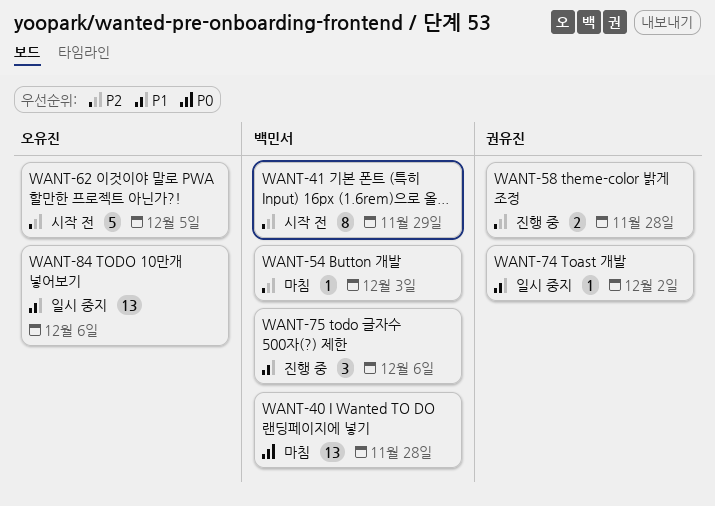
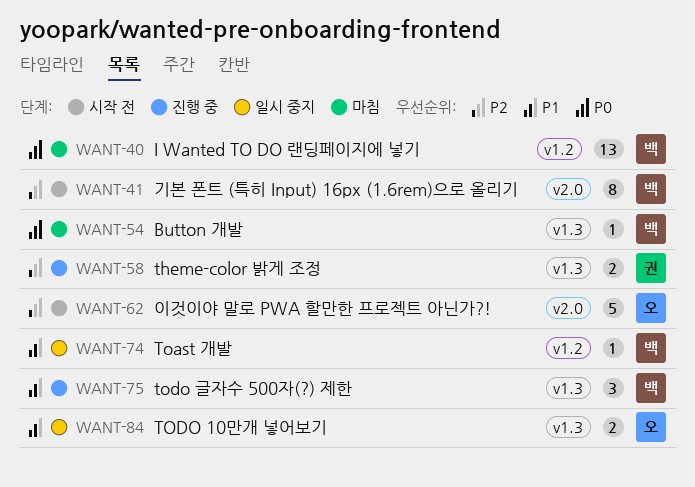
WANT-54, priority: P2 -> P0
WANT-74, owner: 권유진 -> 백민서
WANT-84, estimate: 13 -> 2

